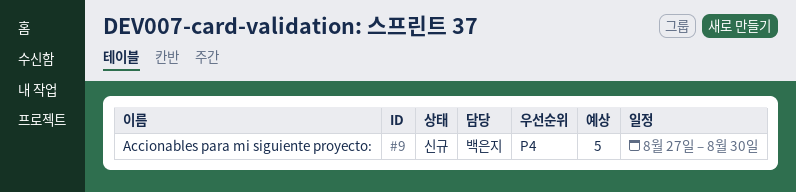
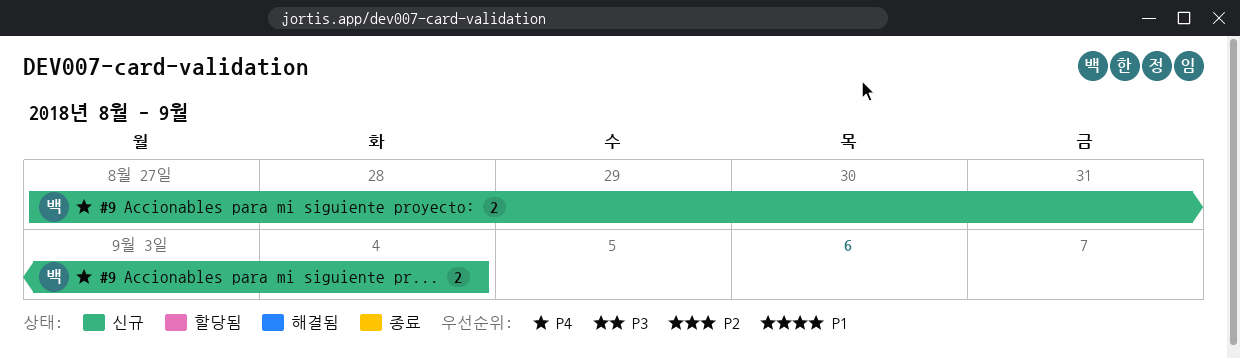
#9, estimate: 5 -> 2
#9, due: Aug 30 -> Sep 4

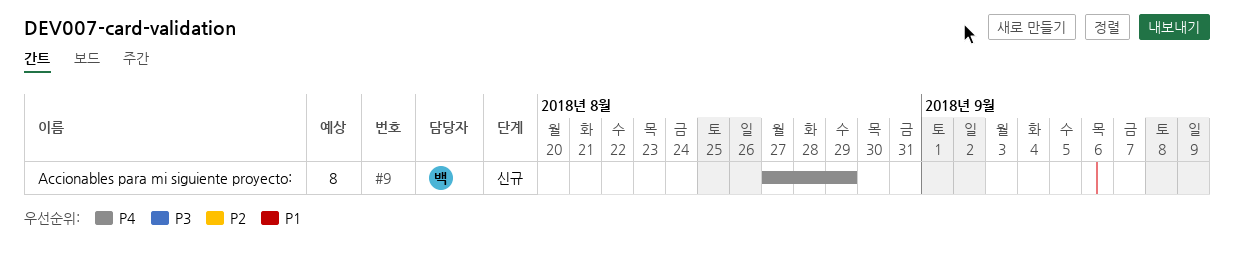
#9, estimate: 2 -> 8
#9, due: Sep 4 -> Aug 29

